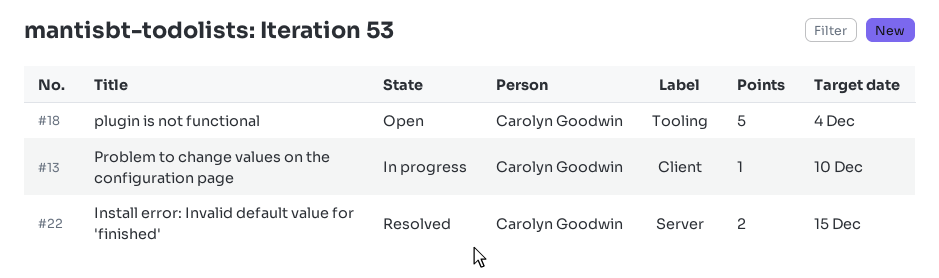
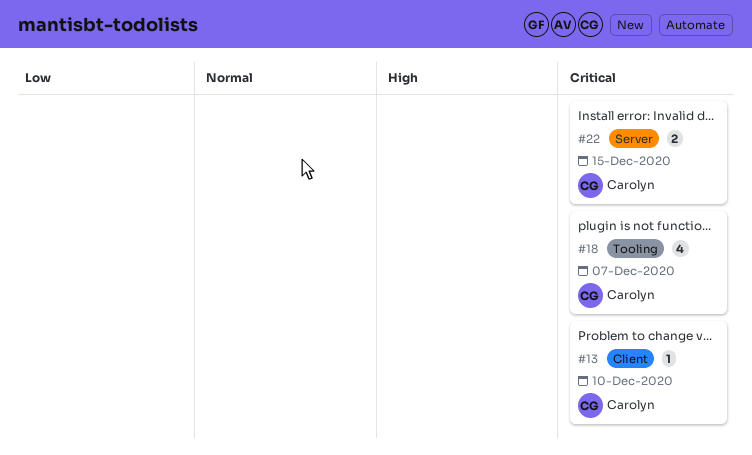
#18, estimate: 5 -> 4
#18, due: Dec 4 -> Dec 7

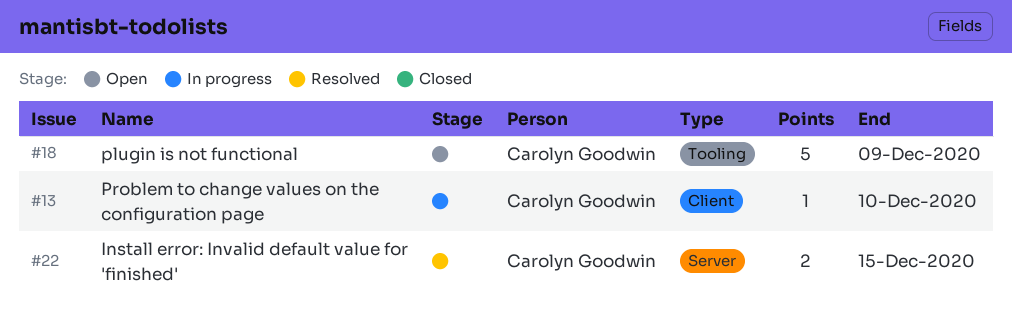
#18, estimate: 4 -> 5
#18, due: Dec 7 -> Dec 9

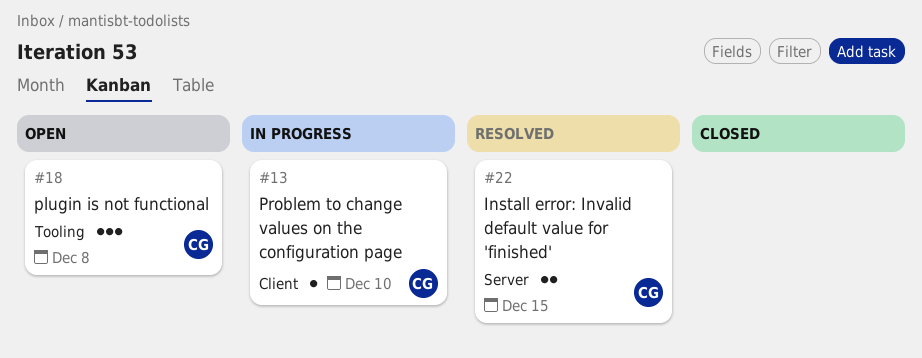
#18, estimate: 5 -> 3
#18, due: Dec 9 -> Dec 8

